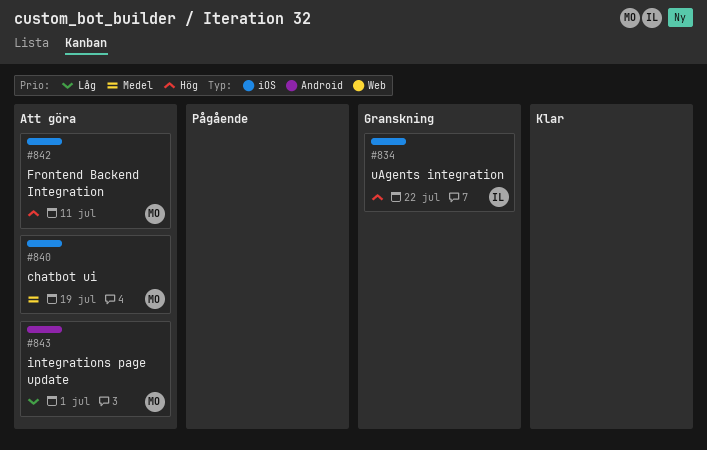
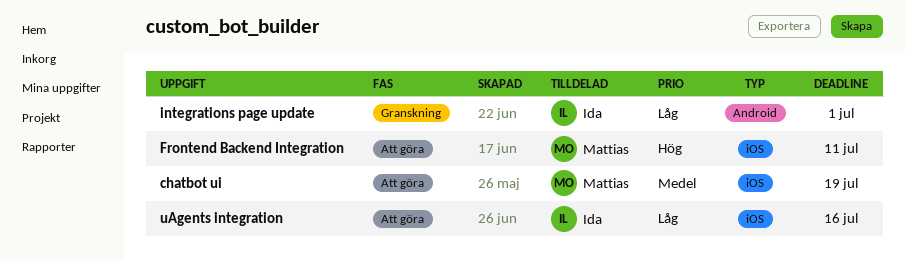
integrations page update, status: Att göra -> Granskning
integrations page update, owner: Mattias -> Ida
uAgents integration, status: Granskning -> Att göra
uAgents integration, priority: Hög -> Låg
uAgents integration, due: Jul 22 -> Jul 16

